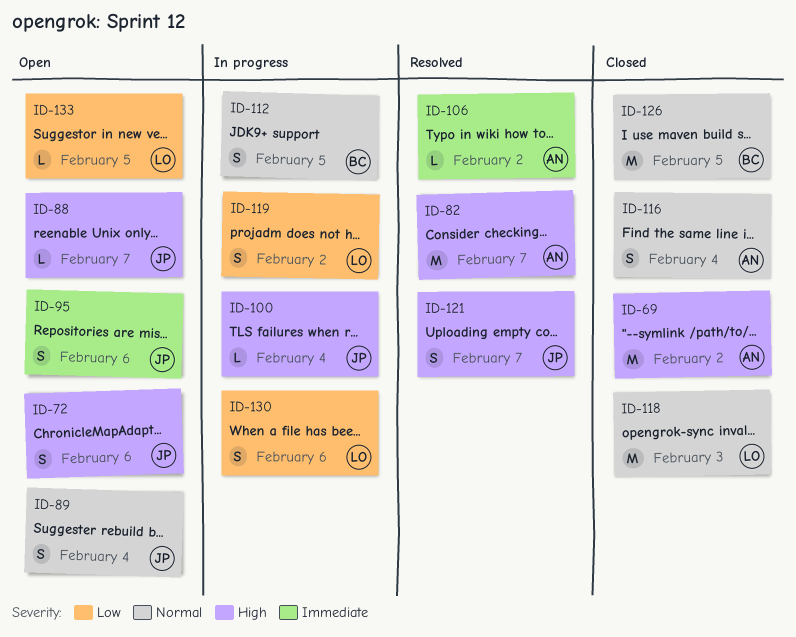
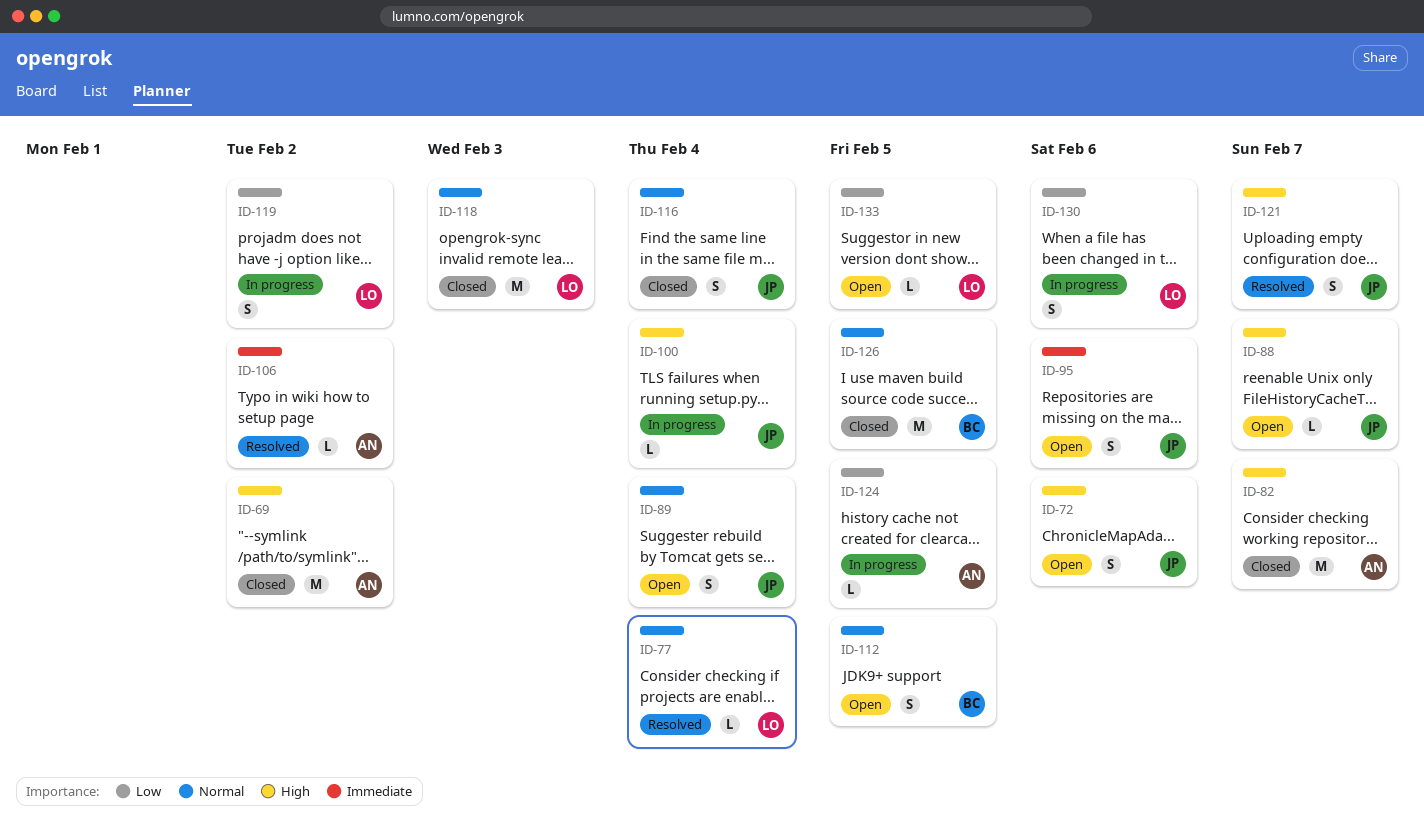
ID-77: none -> present
ID-82, status: Resolved -> Closed
ID-112, status: In progress -> Open
ID-116, owner: AN -> JP
ID-124: none -> present

